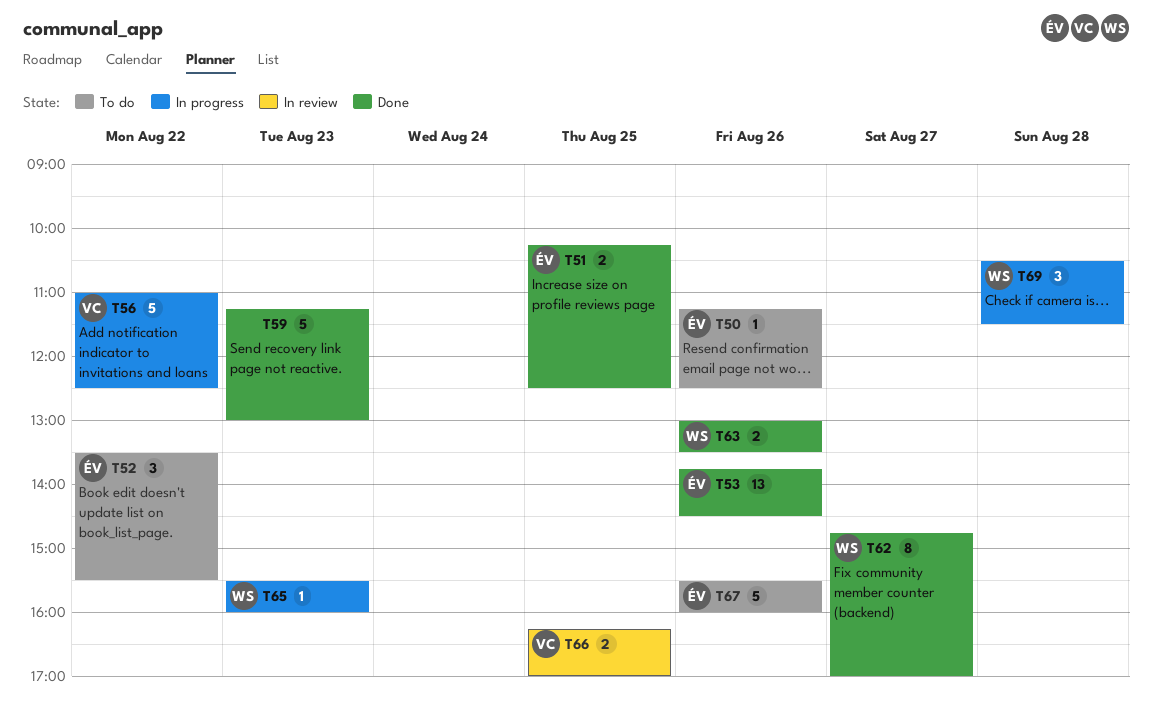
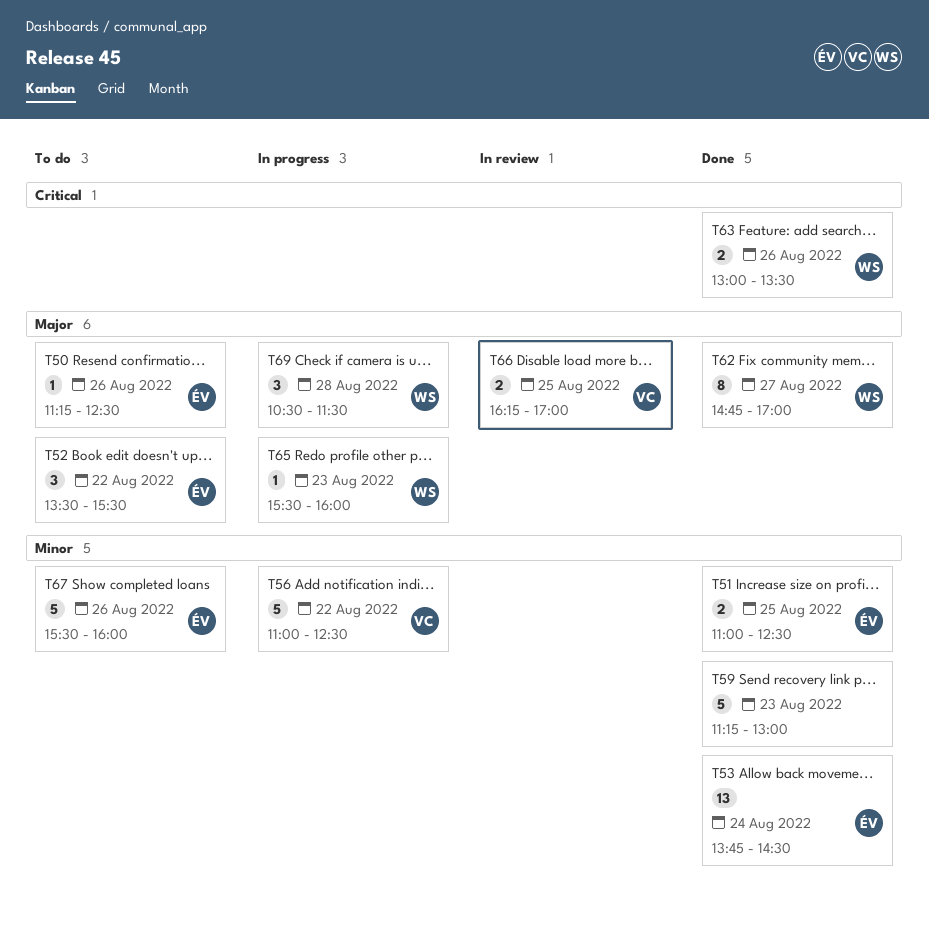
T51, begins: 10:15 -> 11:00
T53, day: Aug 26 -> Aug 24

